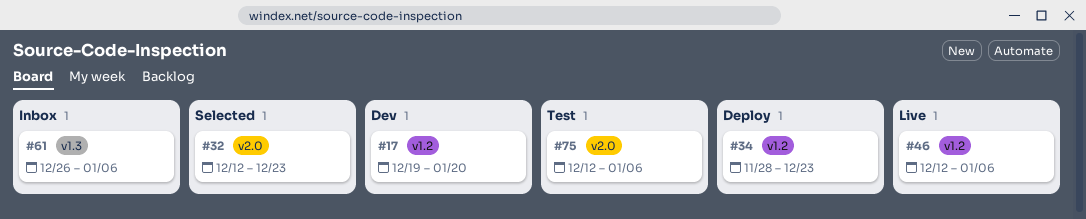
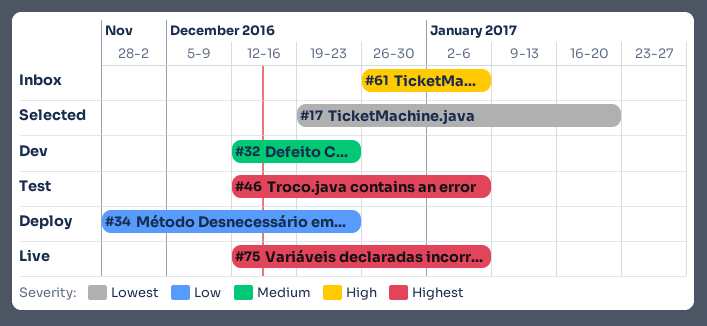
#17, status: Dev -> Selected
#32, status: Selected -> Dev
#46, status: Live -> Test
#75, status: Test -> Live

